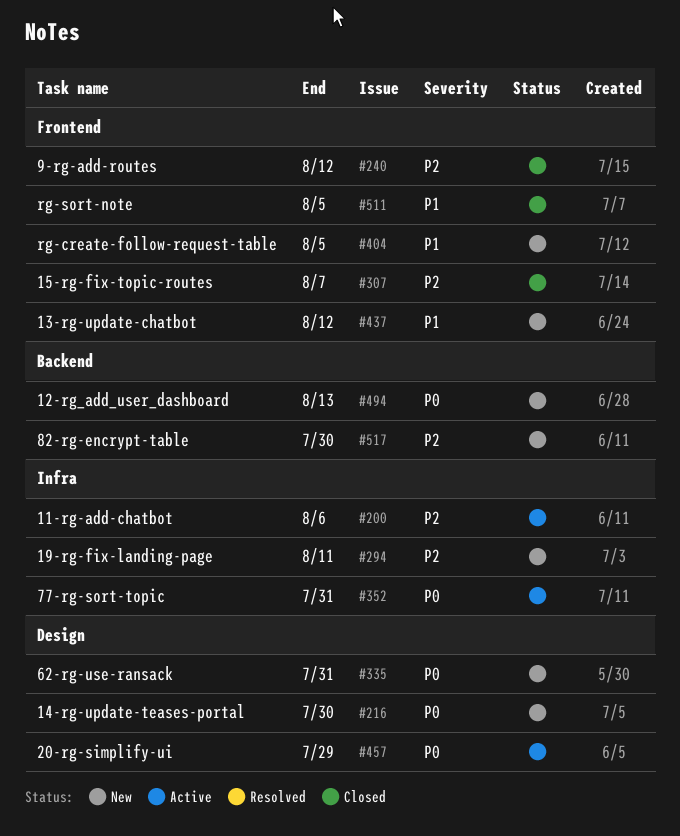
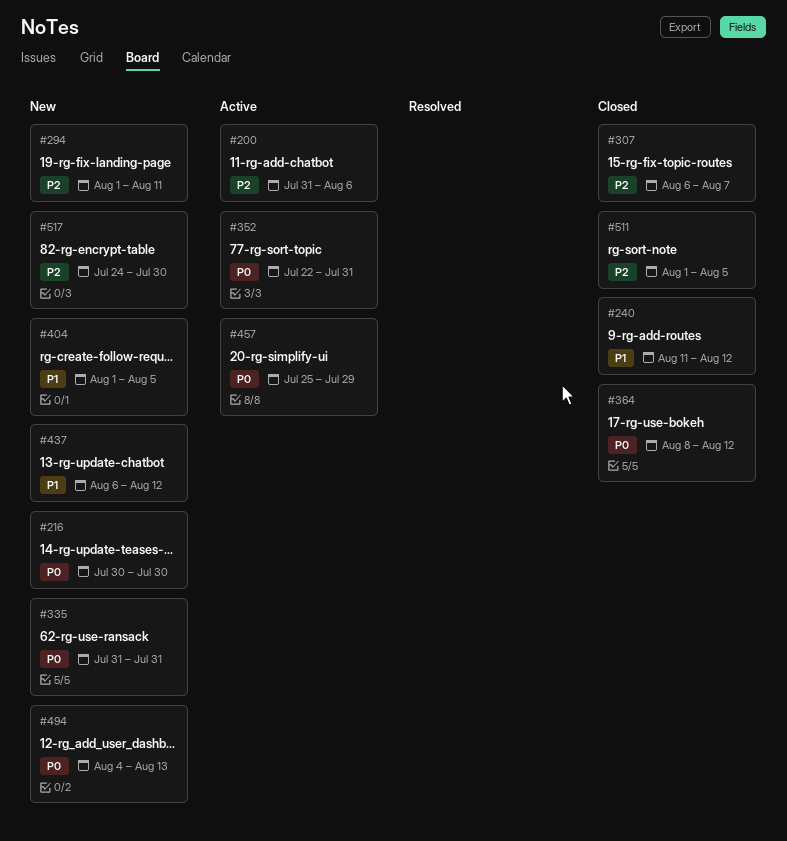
#240, priority: P2 -> P1
#364: none -> present
#511, priority: P1 -> P2

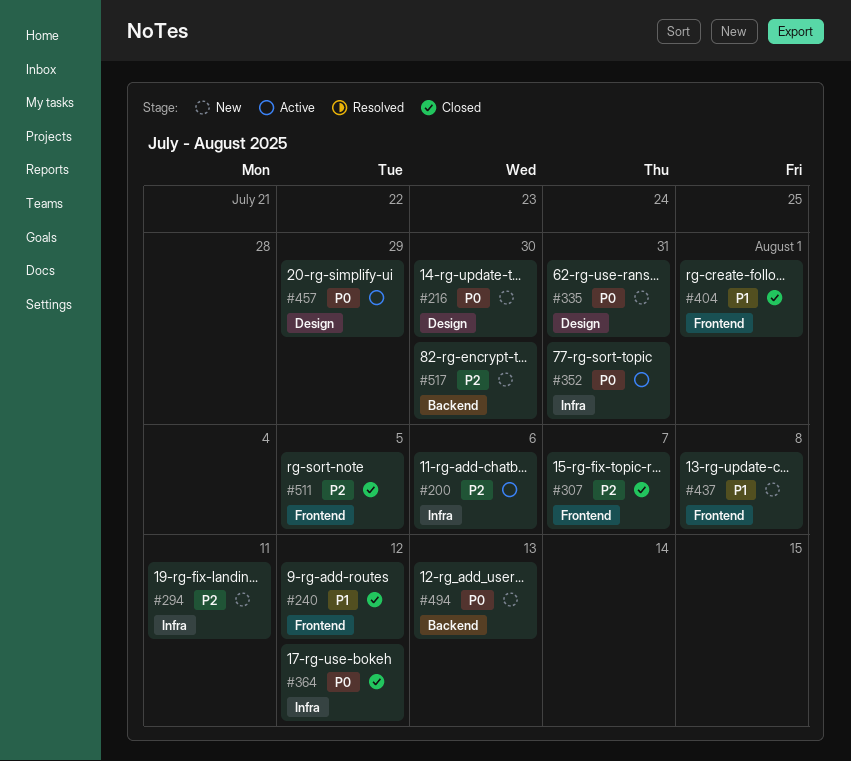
#404, status: New -> Closed
#404, due: Aug 5 -> Aug 1
#437, due: Aug 12 -> Aug 8

